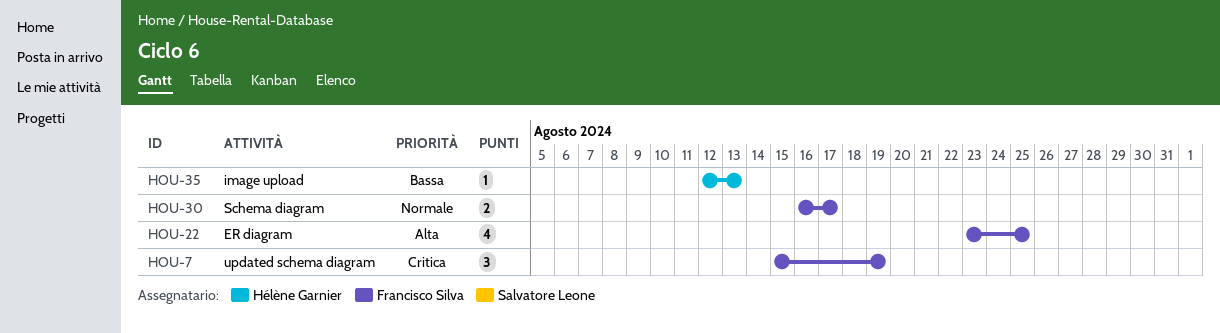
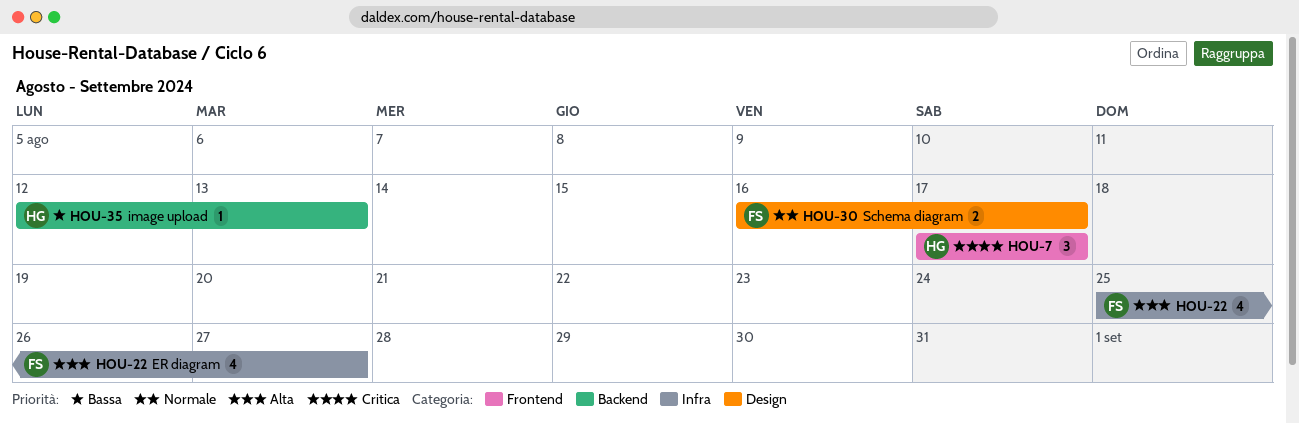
HOU-7, owner: Francisco Silva -> Hélène Garnier
HOU-7, start: Aug 15 -> Aug 17
HOU-7, due: Aug 19 -> Aug 17
HOU-22, start: Aug 23 -> Aug 25
HOU-22, due: Aug 25 -> Aug 27

